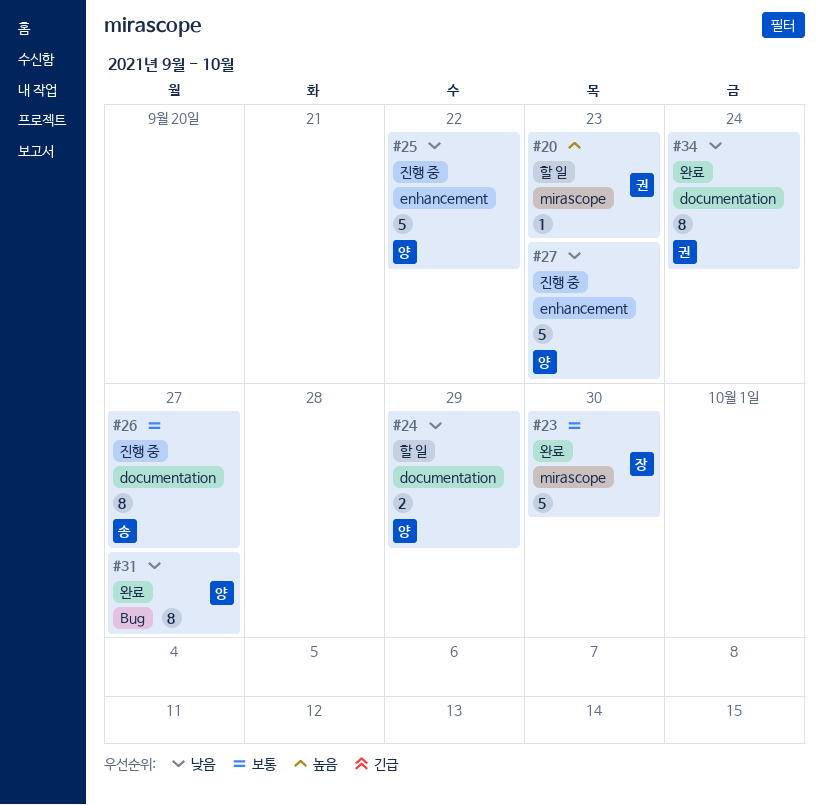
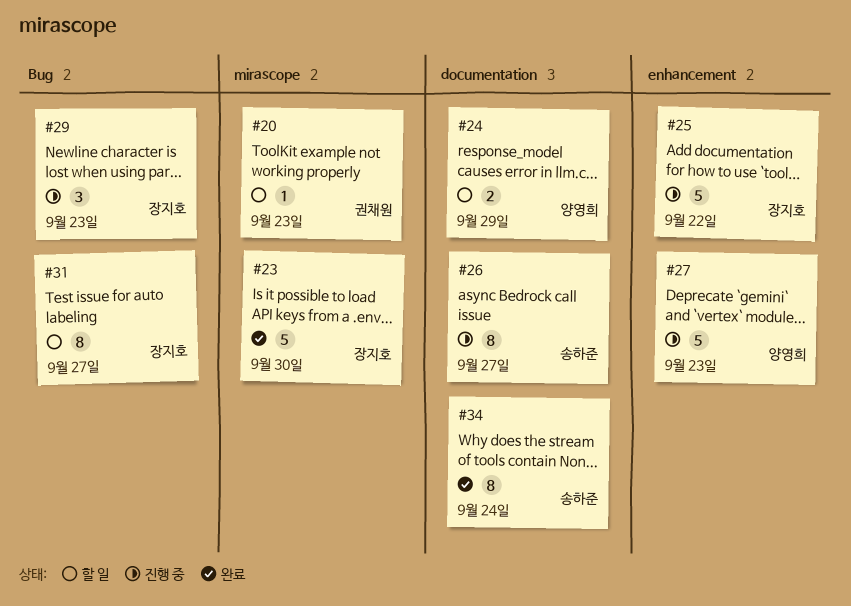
#25, owner: 양영희 -> 장지호
#29: none -> present
#31, status: 완료 -> 할 일
#31, owner: 양영희 -> 장지호
#34, owner: 권채원 -> 송하준

